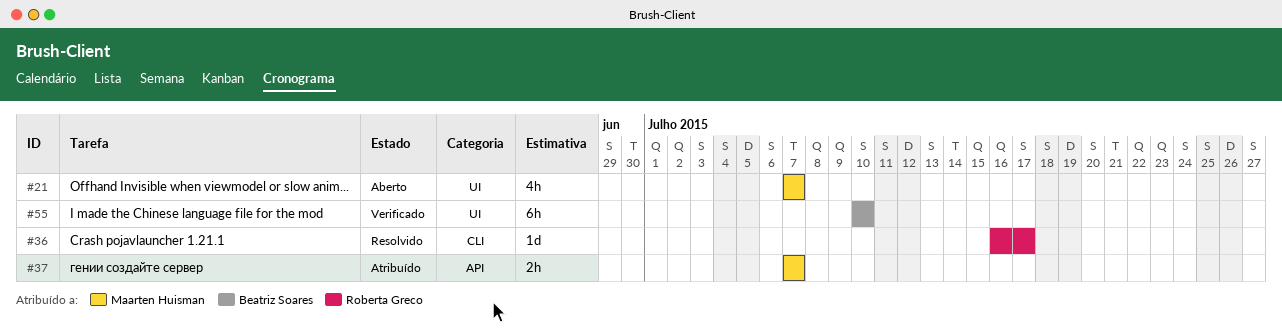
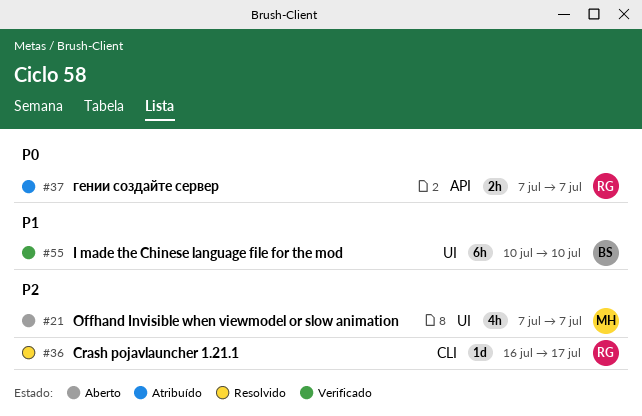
#37, owner: Maarten Huisman -> Roberta Greco

